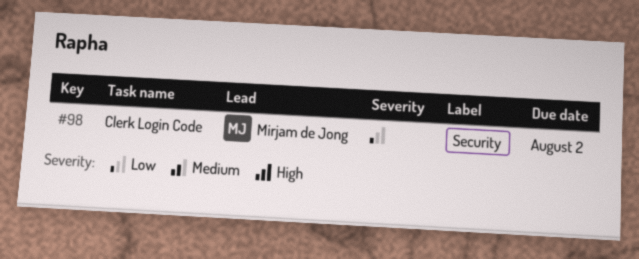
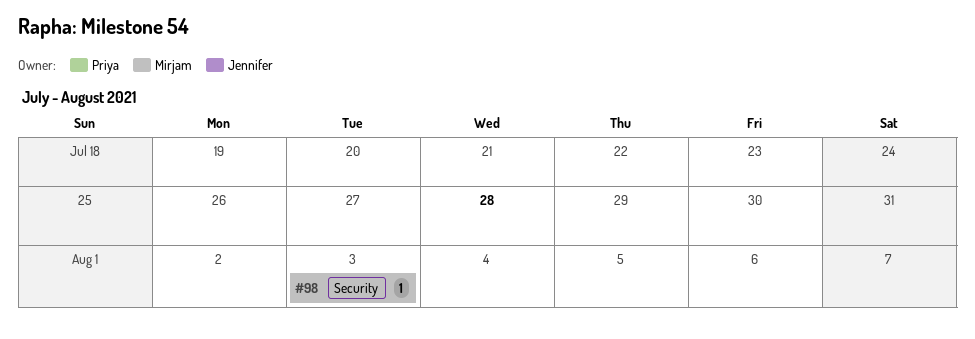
#98, due: Aug 2 -> Aug 3

